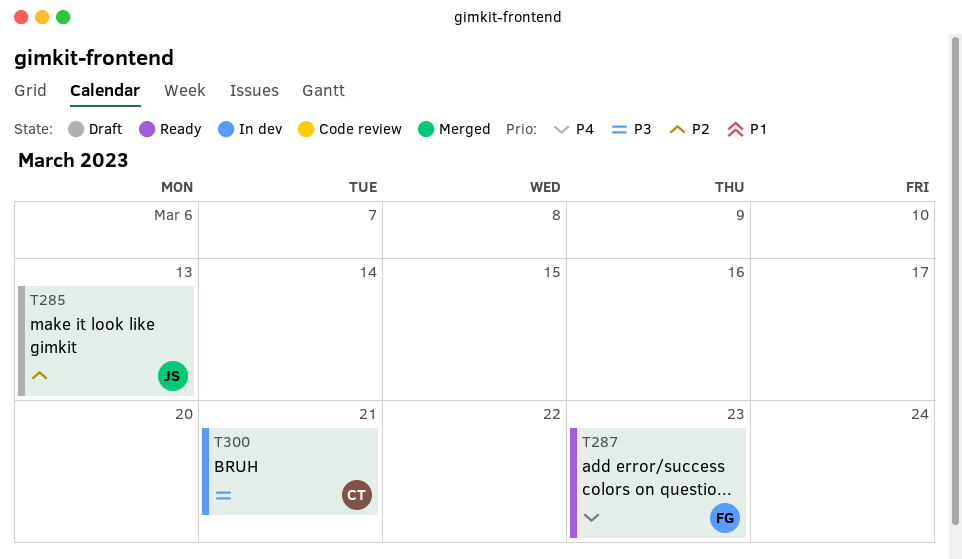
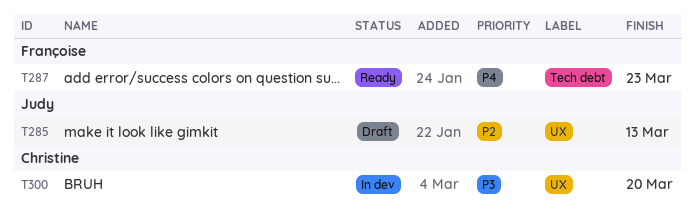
T300, due: Mar 21 -> Mar 20

